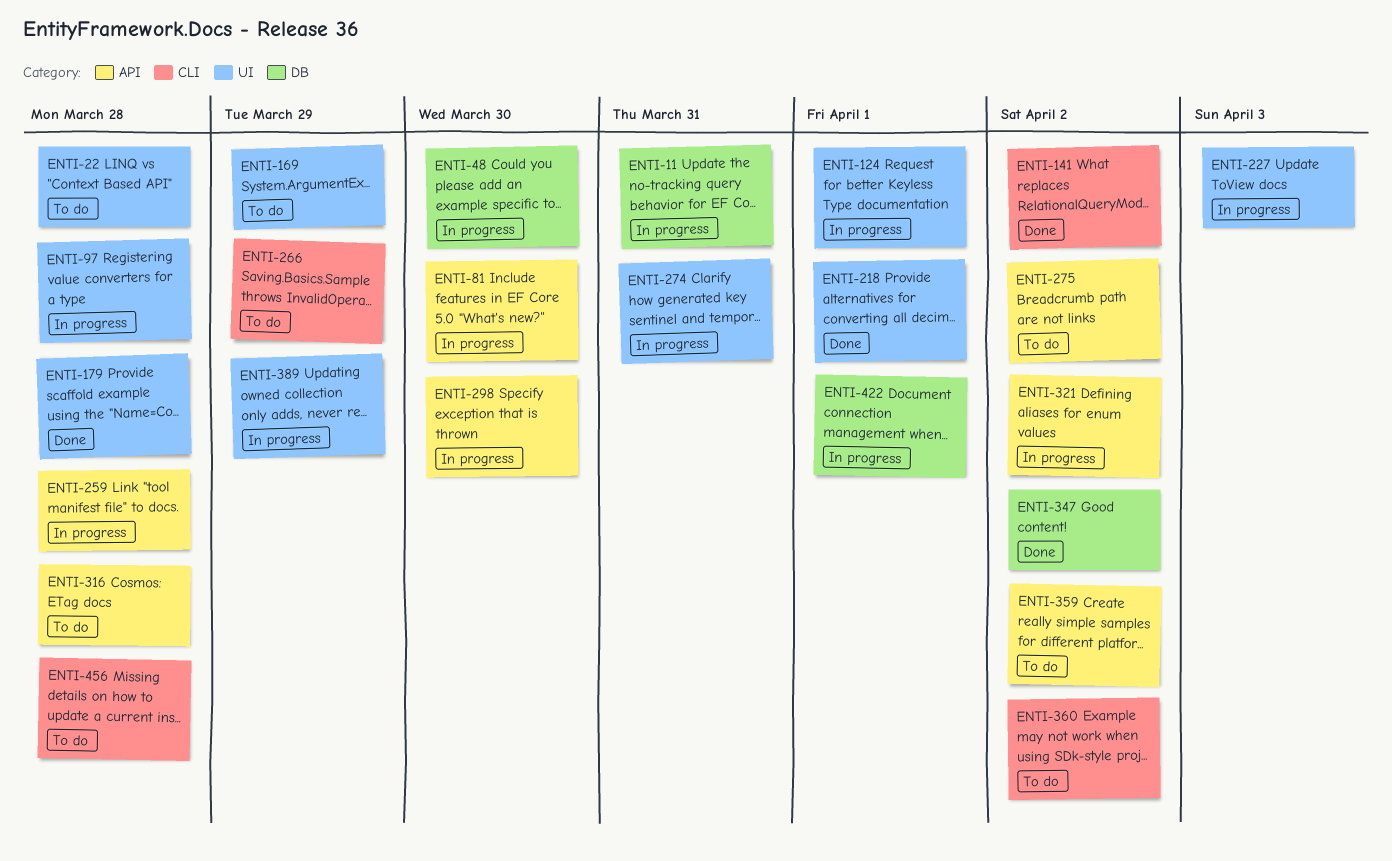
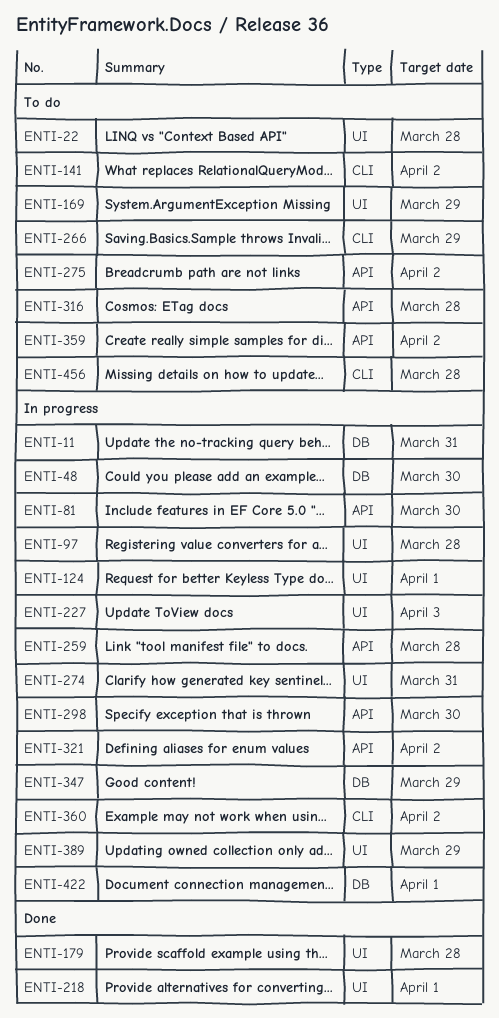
ENTI-141, status: Done -> To do
ENTI-347, status: Done -> In progress
ENTI-347, due: Apr 2 -> Mar 29
ENTI-360, status: To do -> In progress

